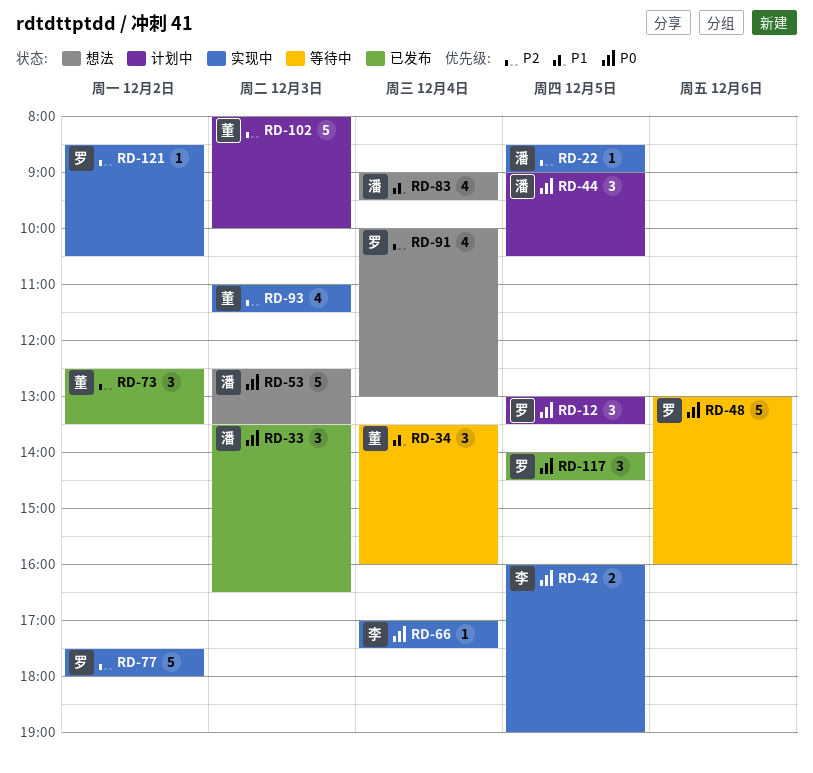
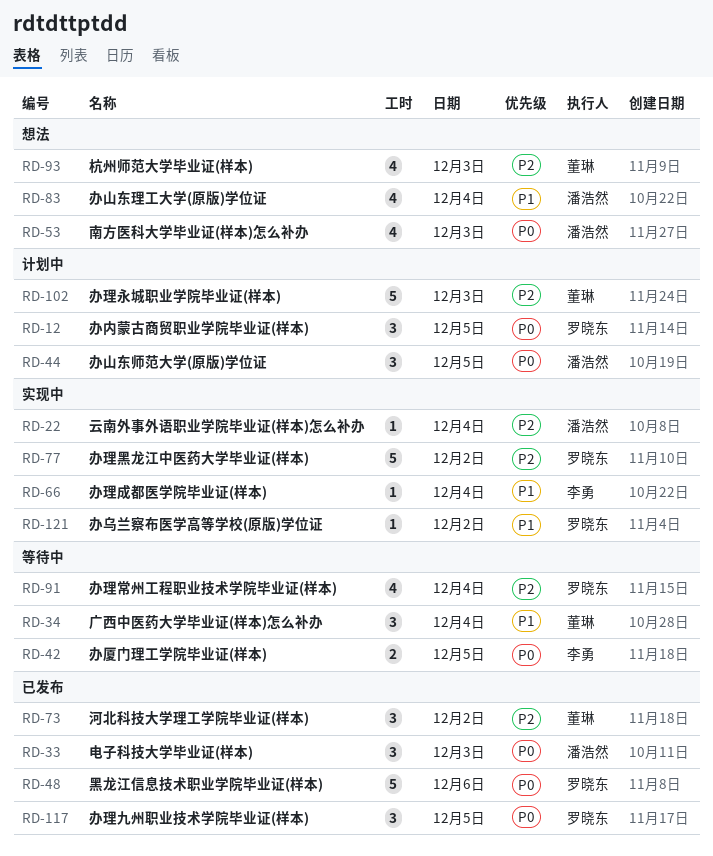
RD-22, day: Dec 5 -> Dec 4
RD-42, status: 实现中 -> 等待中
RD-48, status: 等待中 -> 已发布
RD-53, estimate: 5 -> 4
RD-66, priority: P0 -> P1
RD-91, status: 想法 -> 等待中
RD-93, status: 实现中 -> 想法
RD-121, priority: P2 -> P1

